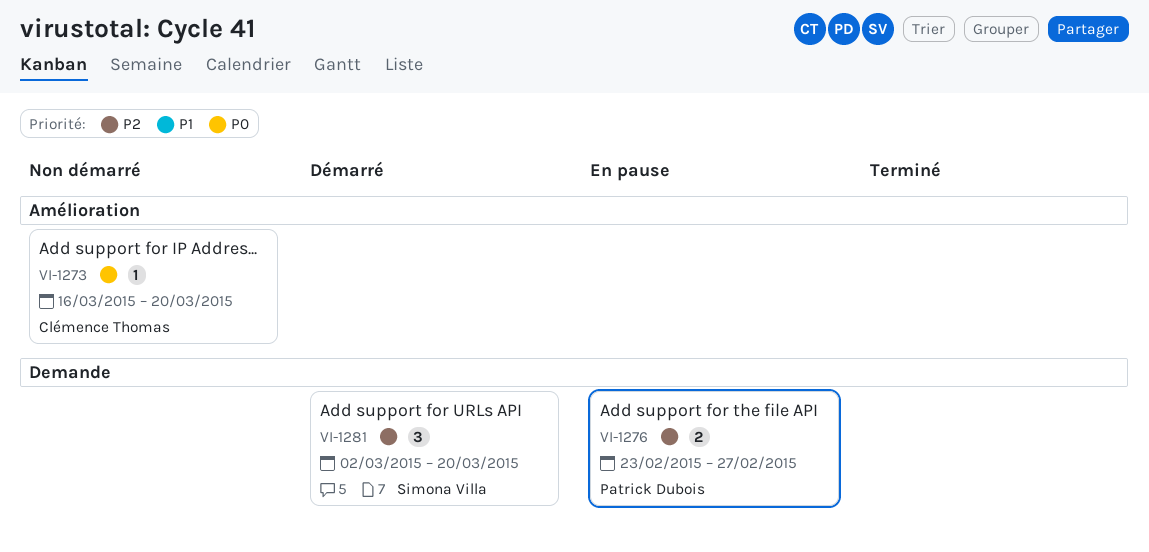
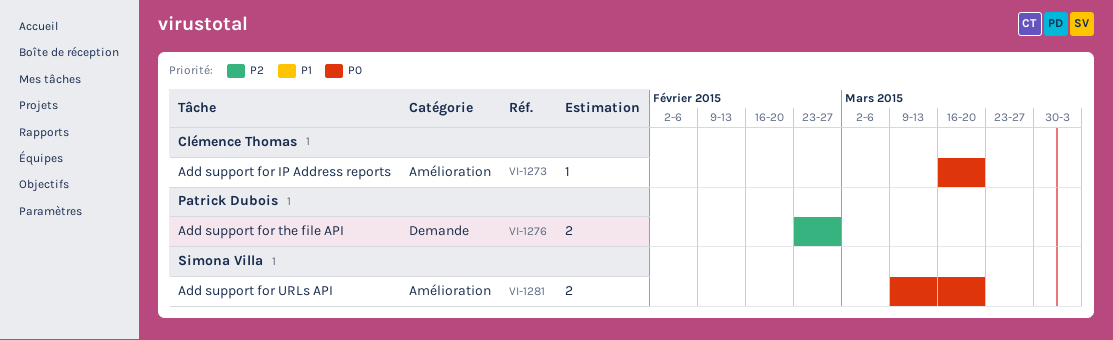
VI-1281, priority: P2 -> P0
VI-1281, label: Demande -> Amélioration
VI-1281, estimate: 3 -> 2
VI-1281, start: Mar 2 -> Mar 9

